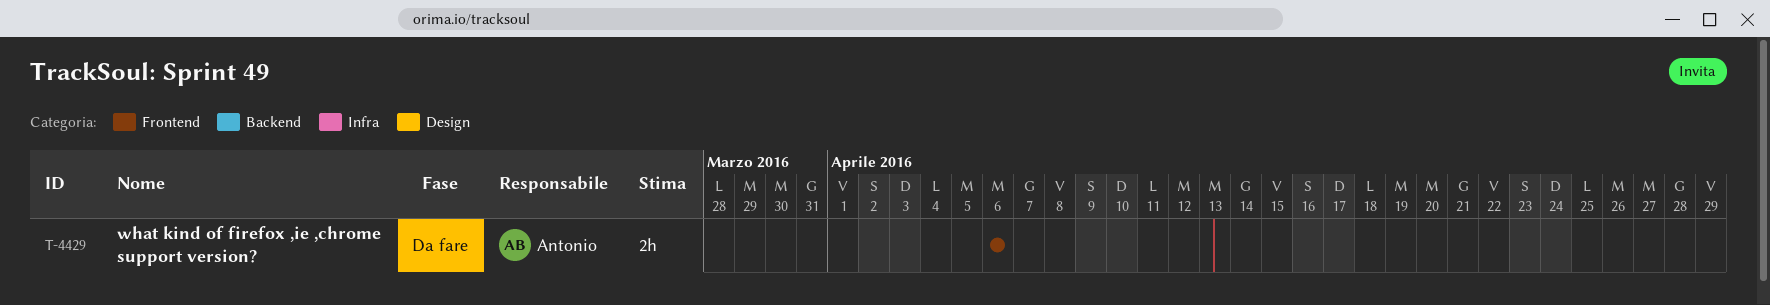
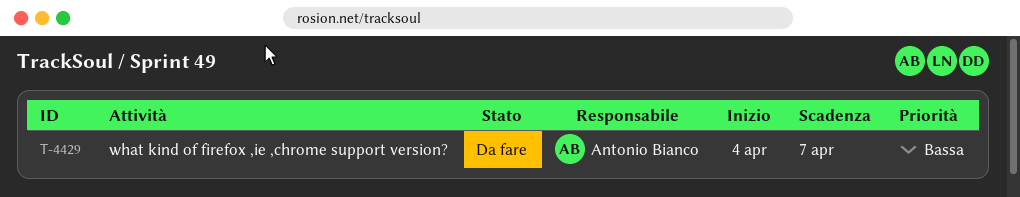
T-4429, start: Apr 6 -> Apr 4
T-4429, due: Apr 6 -> Apr 7

